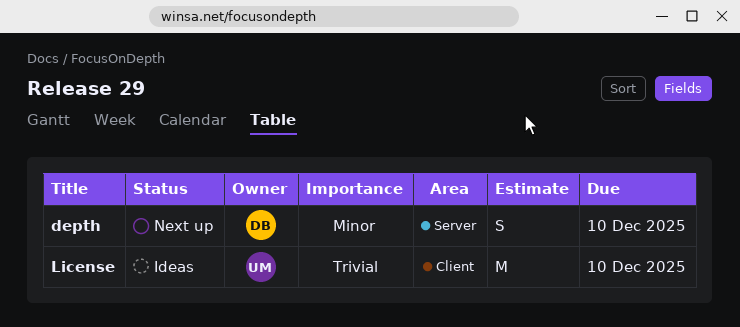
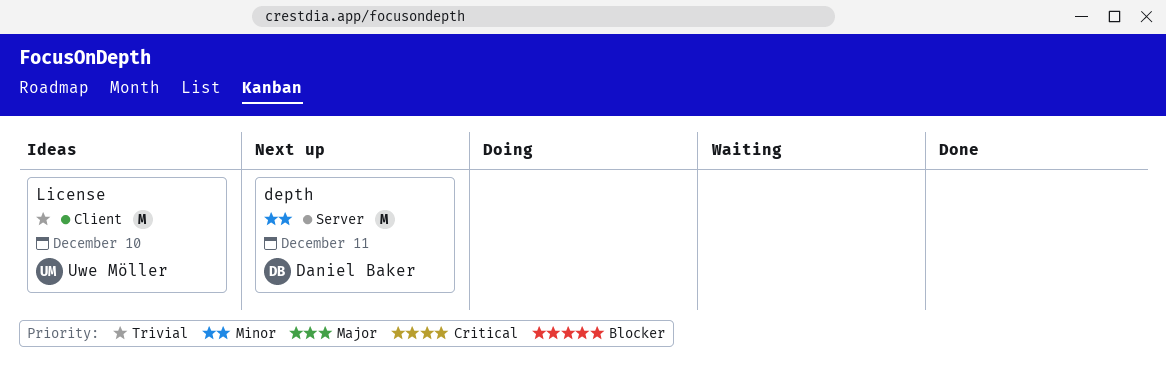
depth, estimate: S -> M
depth, due: Dec 10 -> Dec 11

